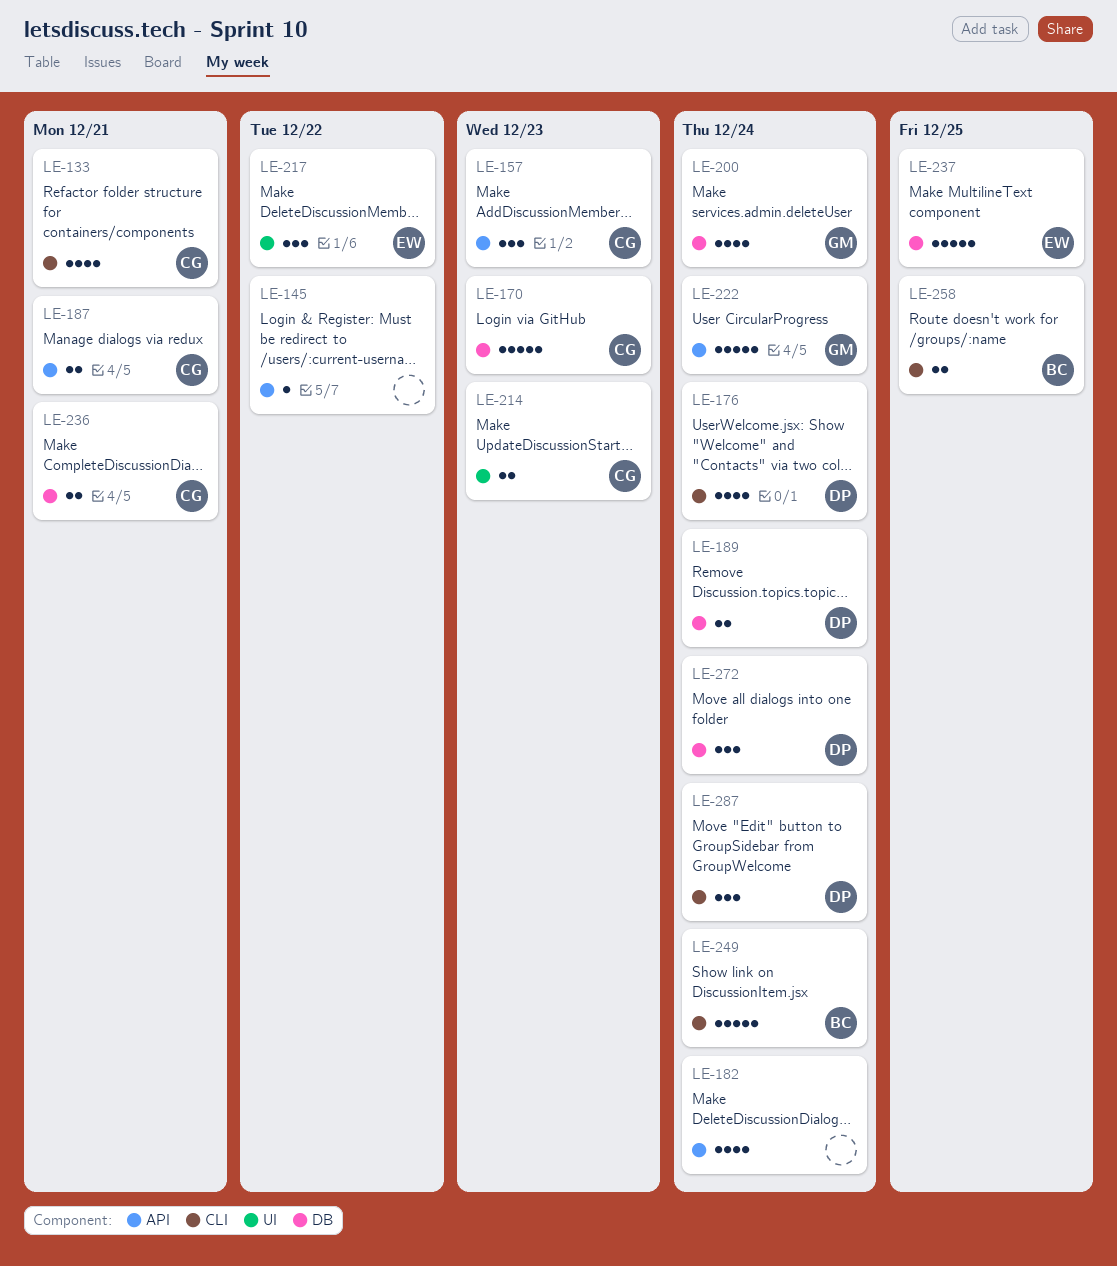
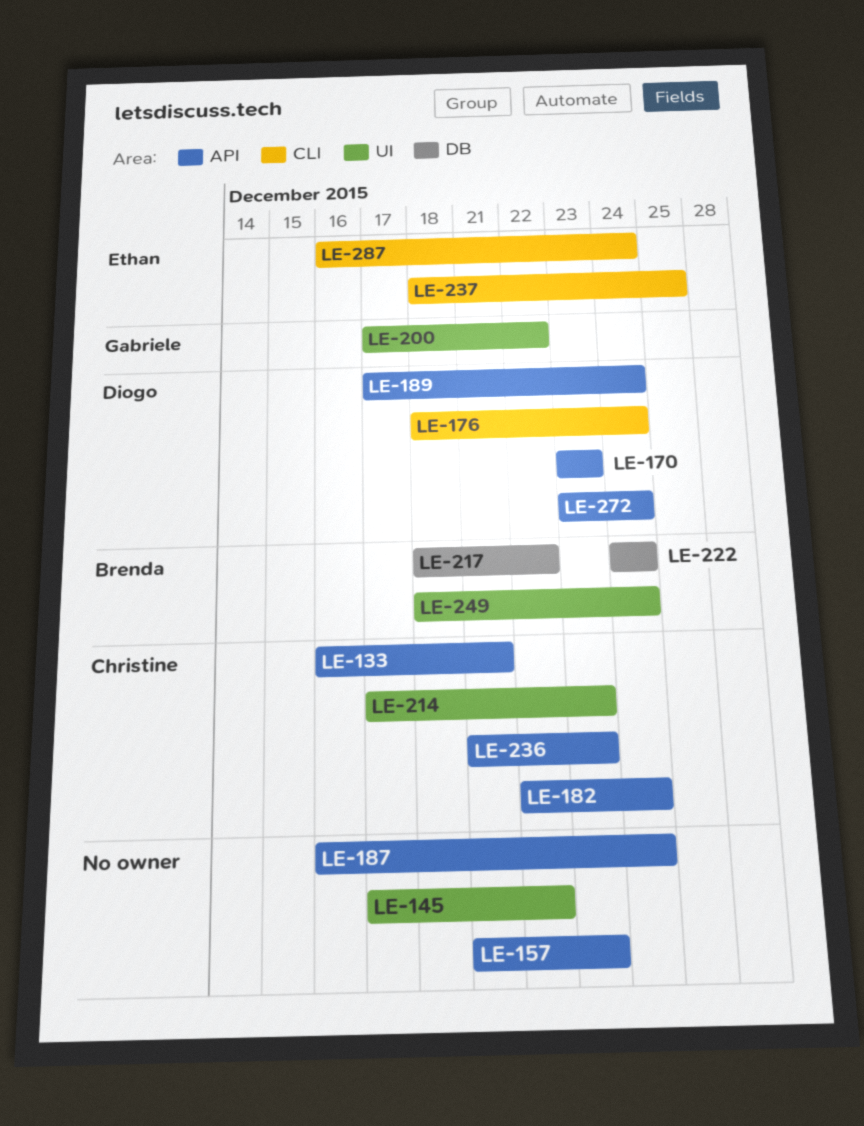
LE-133, label: CLI -> API
LE-145, label: API -> UI
LE-157, owner: Christine -> none
LE-170, owner: Christine -> Diogo
LE-170, label: DB -> API
LE-182, owner: none -> Christine
LE-187, owner: Christine -> none
LE-187, due: Dec 21 -> Dec 24
LE-189, label: DB -> API
LE-200, label: DB -> UI
LE-200, due: Dec 24 -> Dec 22
LE-217, owner: Ethan -> Brenda
LE-217, label: UI -> DB
LE-222, owner: Gabriele -> Brenda
LE-222, label: API -> DB
LE-236, label: DB -> API
LE-236, due: Dec 21 -> Dec 23
LE-237, label: DB -> CLI
LE-249, label: CLI -> UI
LE-258: present -> none
LE-272, label: DB -> API
LE-287, owner: Diogo -> Ethan

